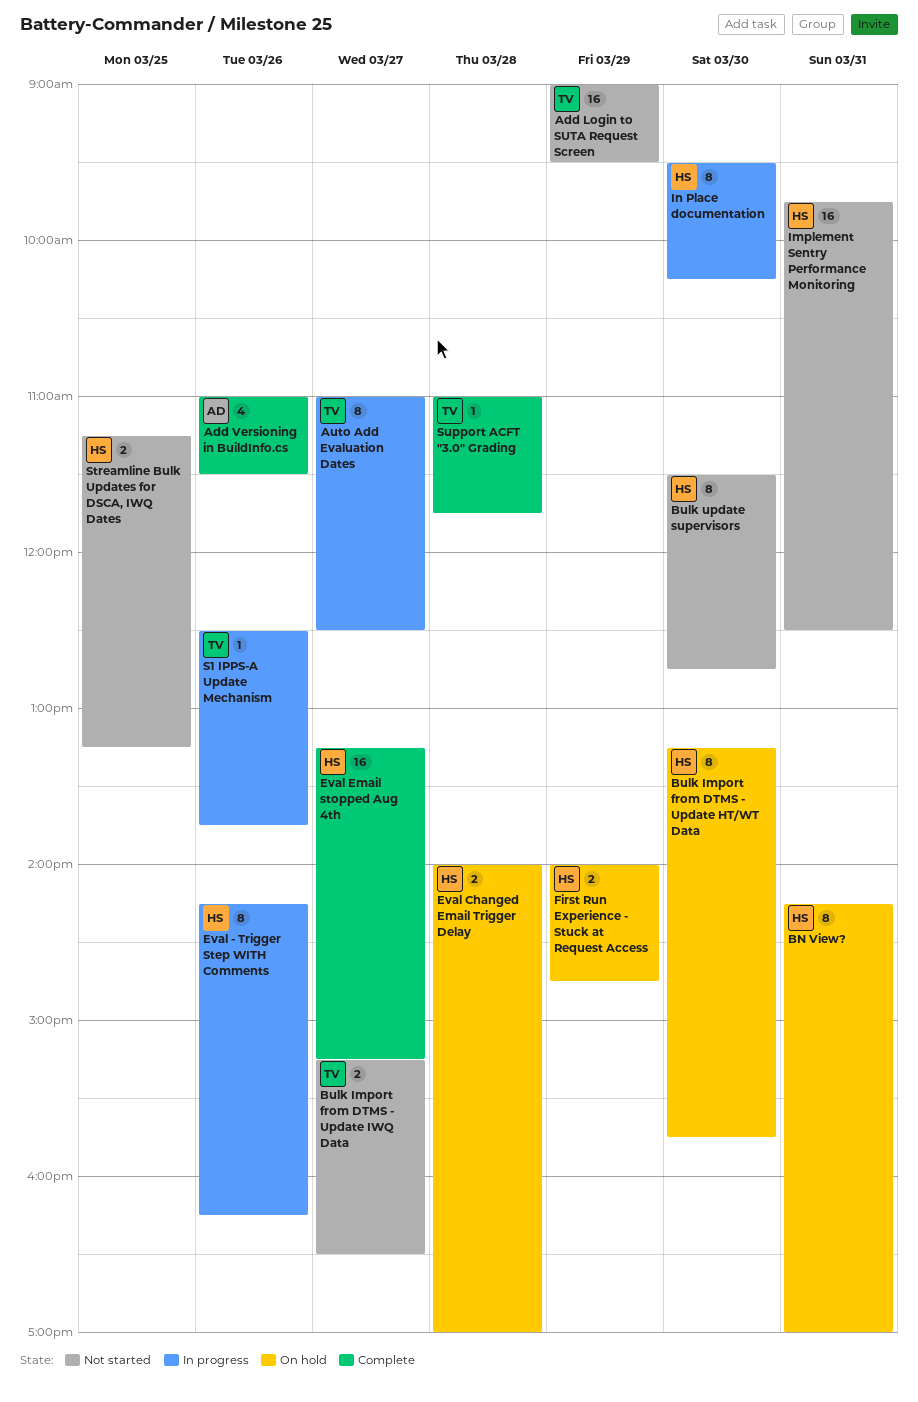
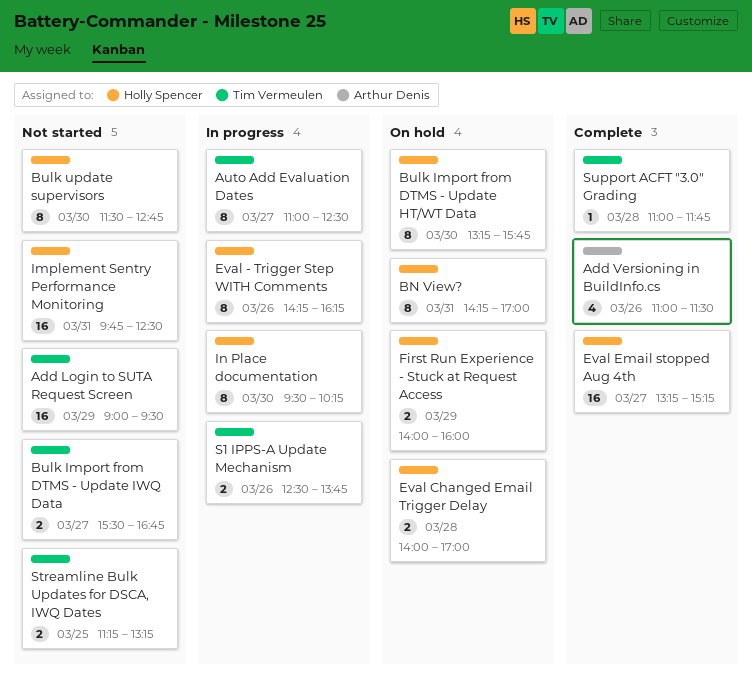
Bulk Import from DTMS - Update IWQ Data, begins: 15:15 -> 15:30
Bulk Import from DTMS - Update IWQ Data, ends: 16:30 -> 16:45
First Run Experience - Stuck at Request Access, ends: 14:45 -> 16:00
S1 IPPS-A Update Mechanism, estimate: 1 -> 2
Streamline Bulk Updates for DSCA, IWQ Dates, owner: Holly Spencer -> Tim Vermeulen

